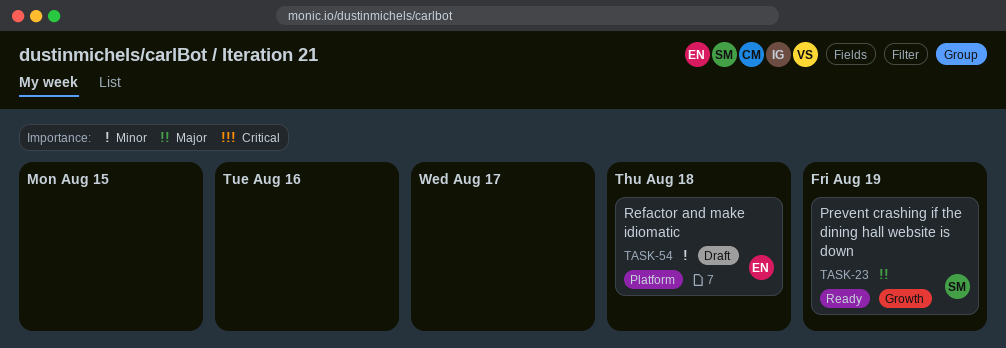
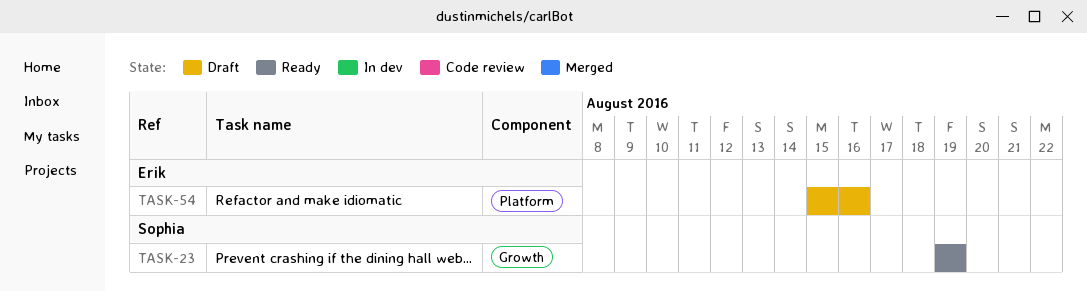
TASK-54, due: Aug 18 -> Aug 16

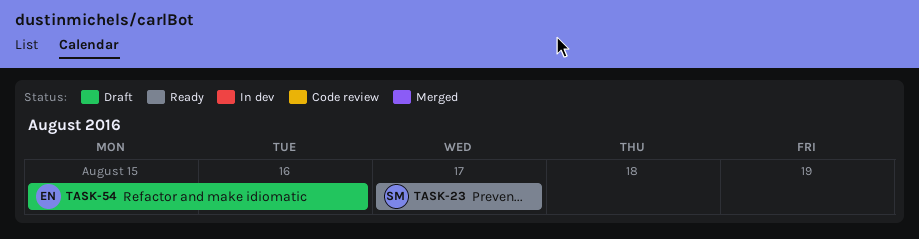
TASK-23, start: Aug 19 -> Aug 17
TASK-23, due: Aug 19 -> Aug 17

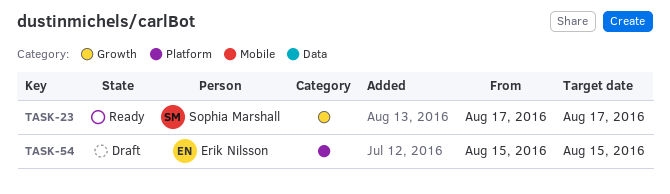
TASK-54, due: Aug 16 -> Aug 15

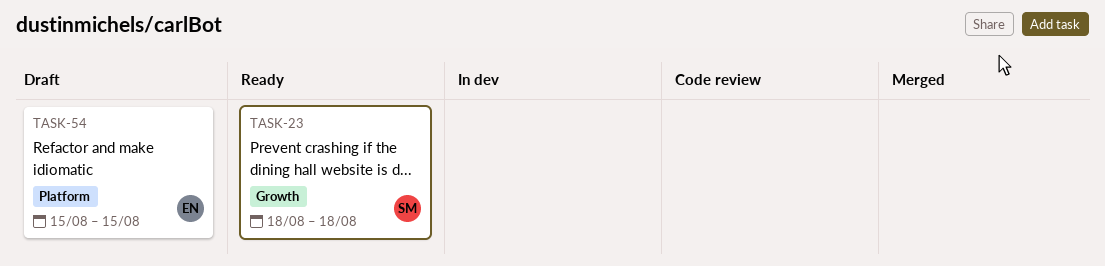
TASK-23, start: Aug 17 -> Aug 18
TASK-23, due: Aug 17 -> Aug 18

